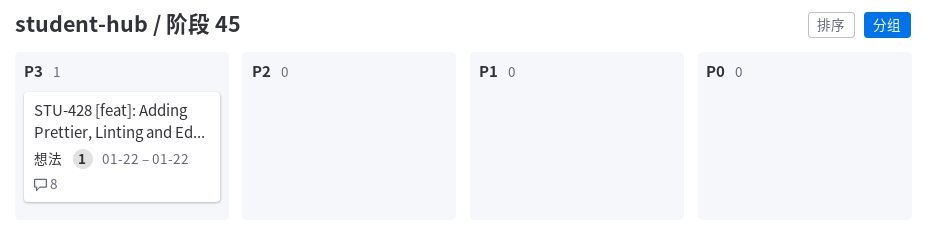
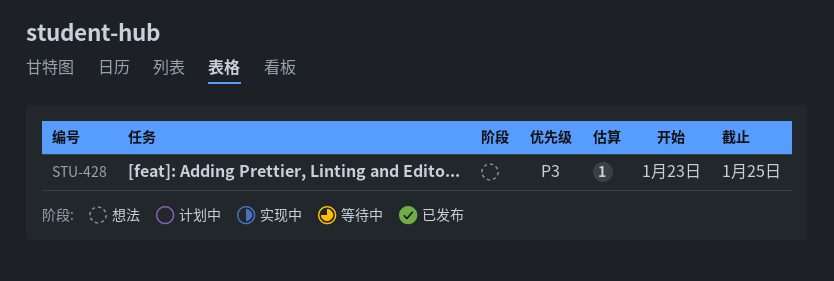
STU-428, start: Jan 22 -> Jan 23
STU-428, due: Jan 22 -> Jan 25

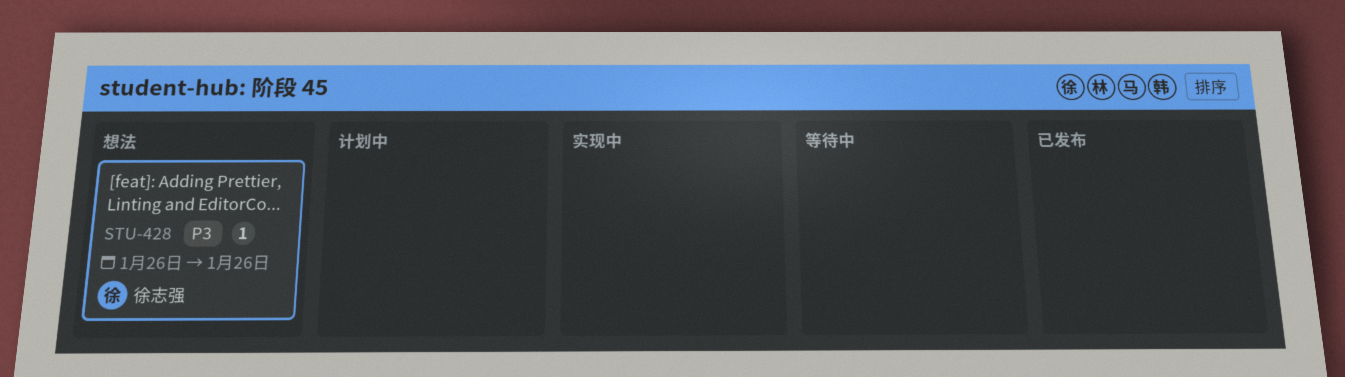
STU-428, start: Jan 23 -> Jan 26
STU-428, due: Jan 25 -> Jan 26

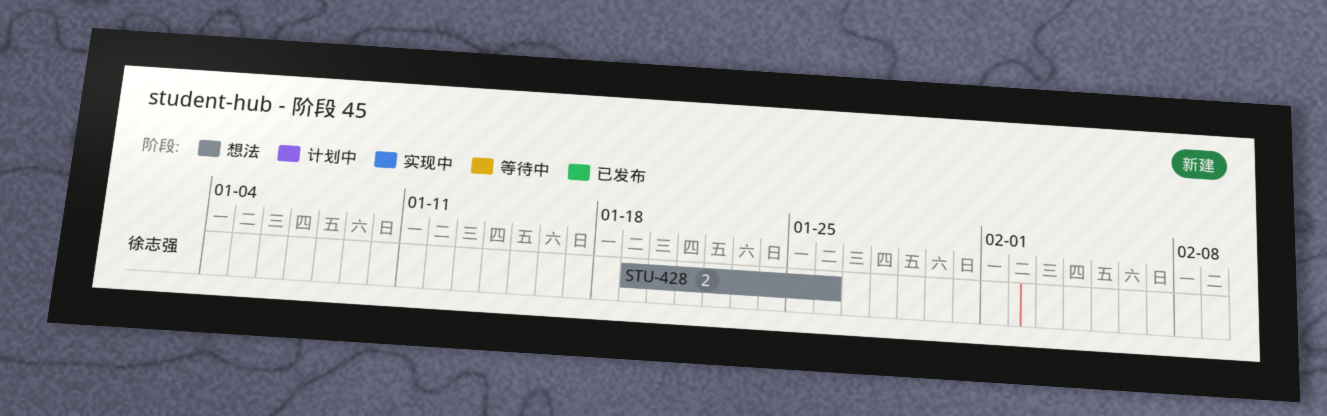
STU-428, estimate: 1 -> 2
STU-428, start: Jan 26 -> Jan 19

